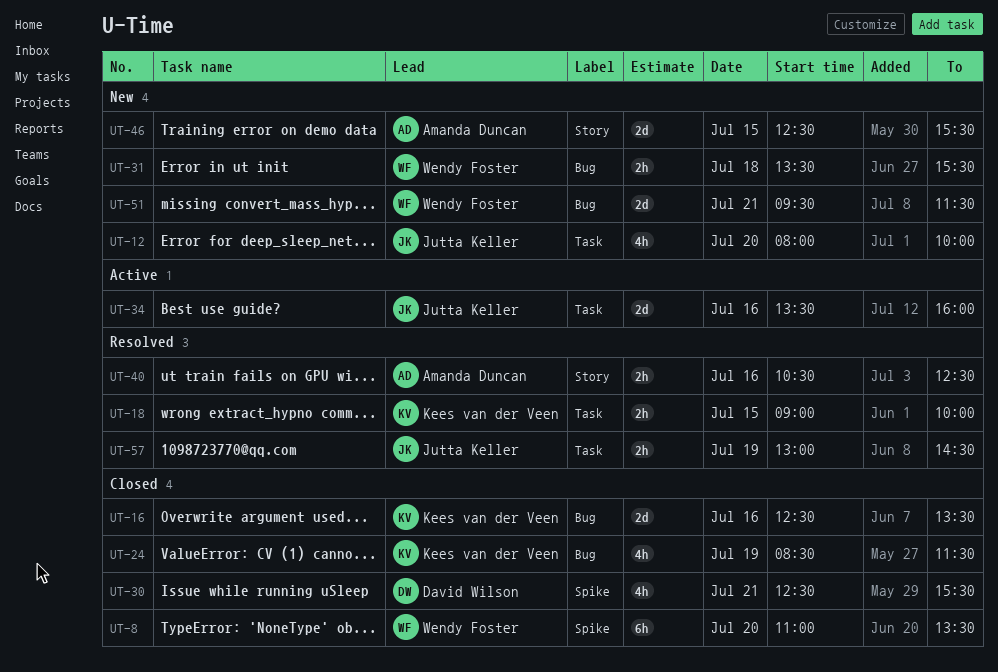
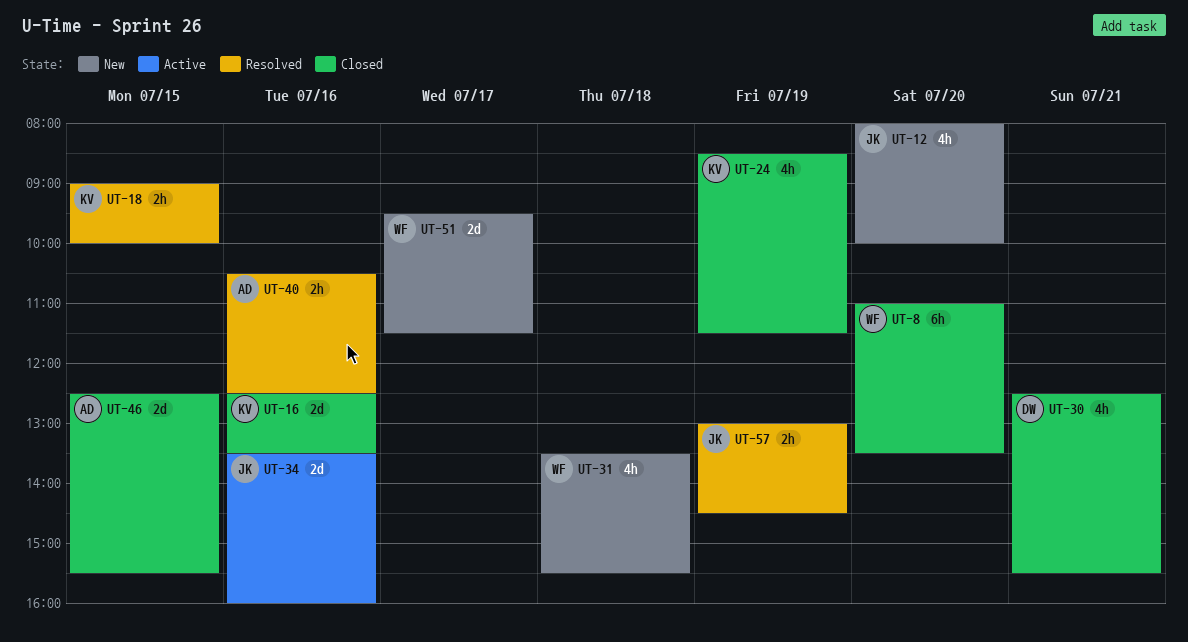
UT-31, estimate: 2h -> 4h
UT-46, status: New -> Closed
UT-51, day: Jul 21 -> Jul 17

